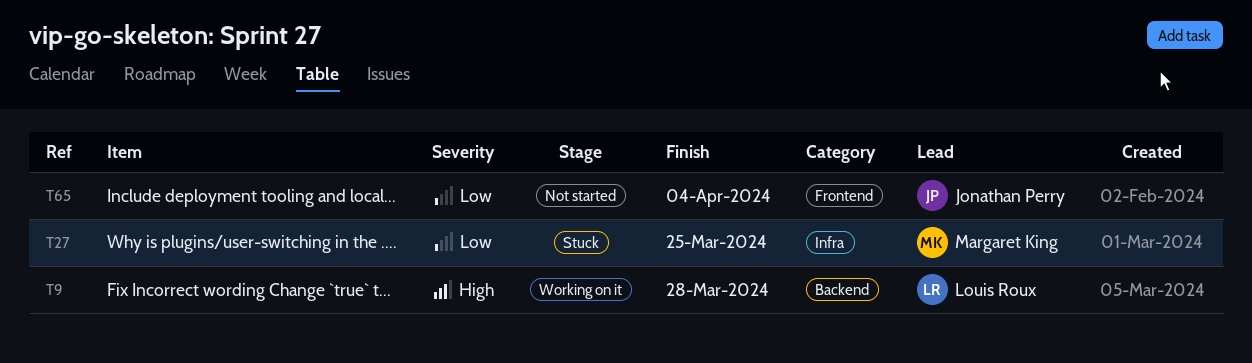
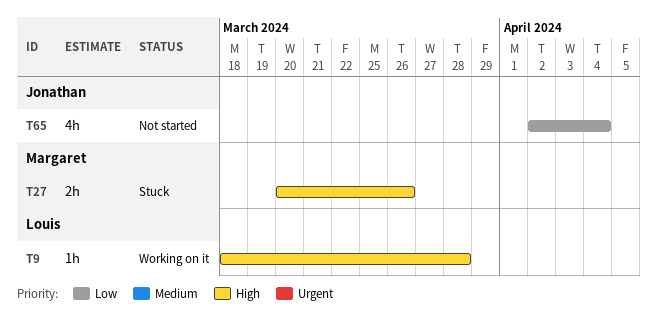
T27, priority: Low -> High
T27, due: Mar 25 -> Mar 26

